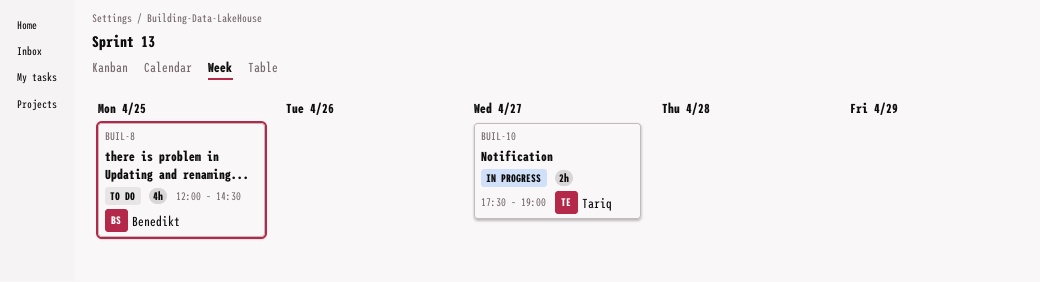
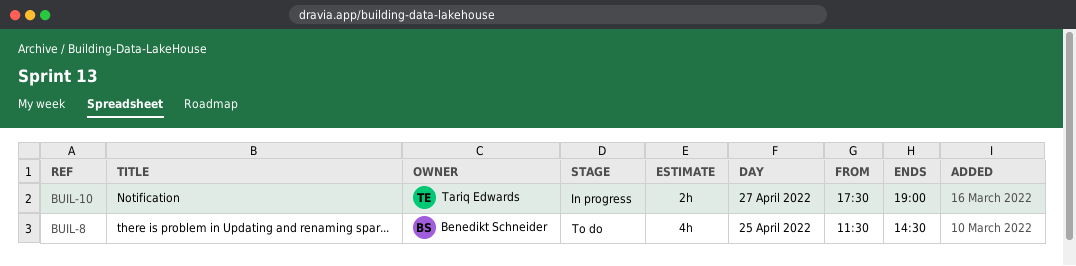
BUIL-8, begins: 12:00 -> 11:30

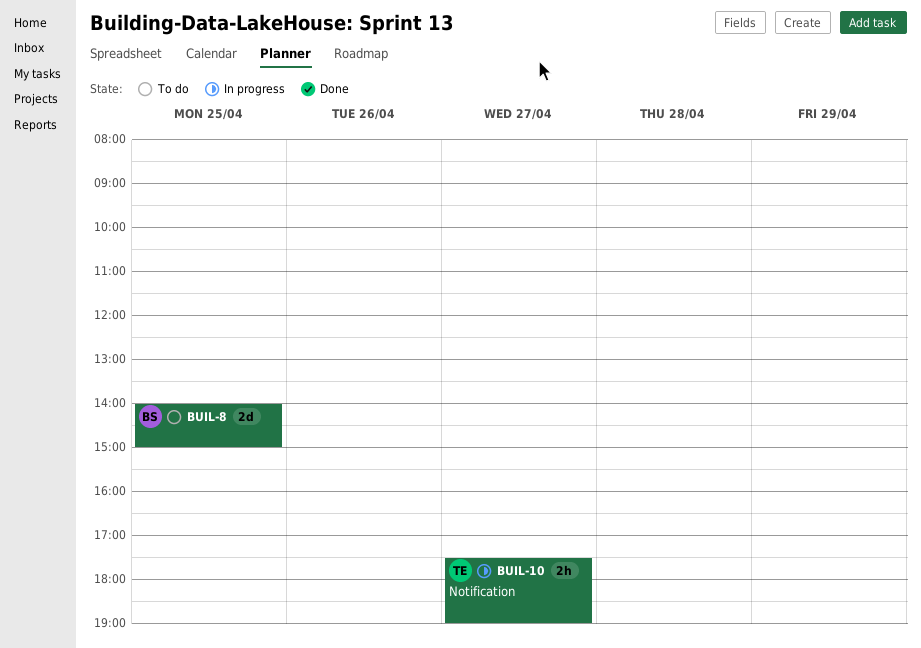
BUIL-8, estimate: 4h -> 2d
BUIL-8, begins: 11:30 -> 14:00
BUIL-8, ends: 14:30 -> 15:00

